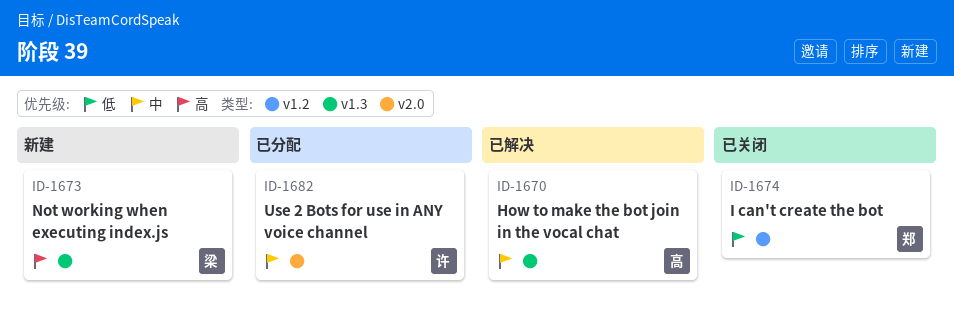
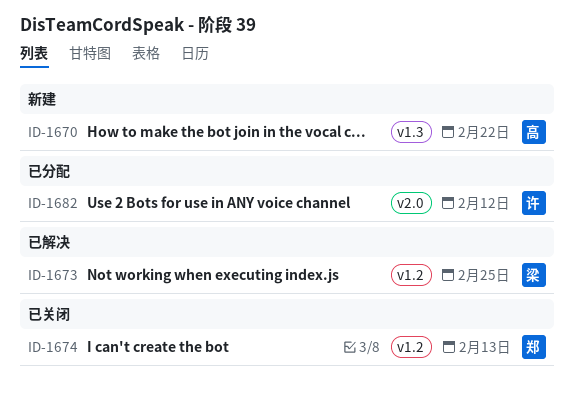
ID-1670, status: 已解决 -> 新建
ID-1673, status: 新建 -> 已解决
ID-1673, label: v1.3 -> v1.2

